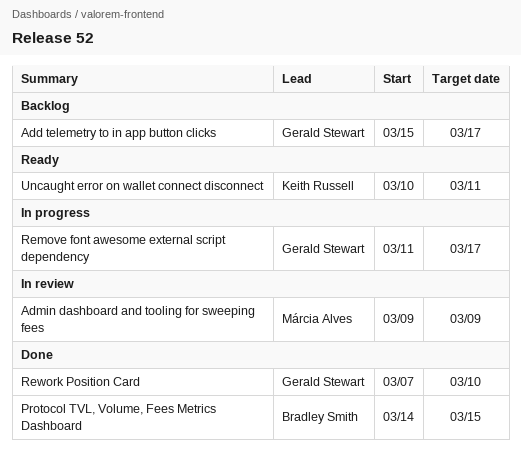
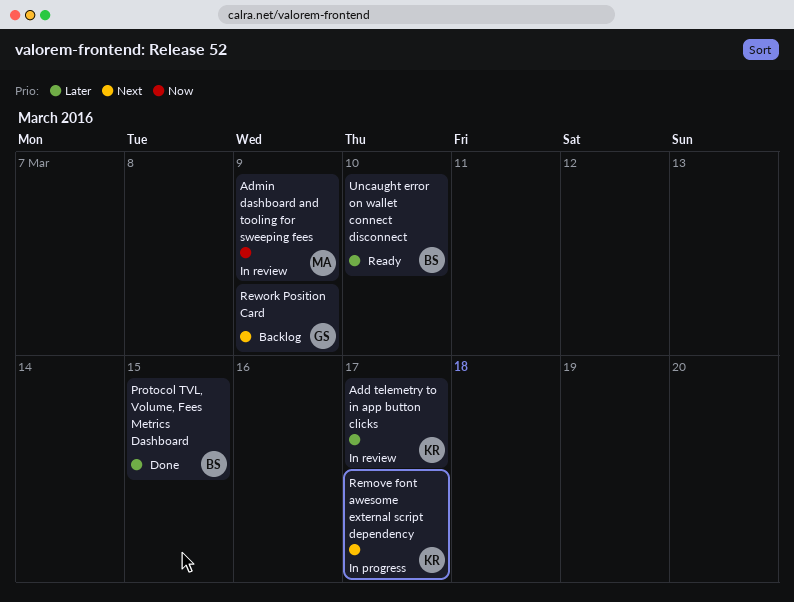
Add telemetry to in app button clicks, status: Backlog -> In review
Add telemetry to in app button clicks, owner: Gerald Stewart -> Keith Russell
Remove font awesome external script dependency, owner: Gerald Stewart -> Keith Russell
Rework Position Card, status: Done -> Backlog
Rework Position Card, due: Mar 10 -> Mar 9
Uncaught error on wallet connect disconnect, owner: Keith Russell -> Bradley Smith
Uncaught error on wallet connect disconnect, due: Mar 11 -> Mar 10

